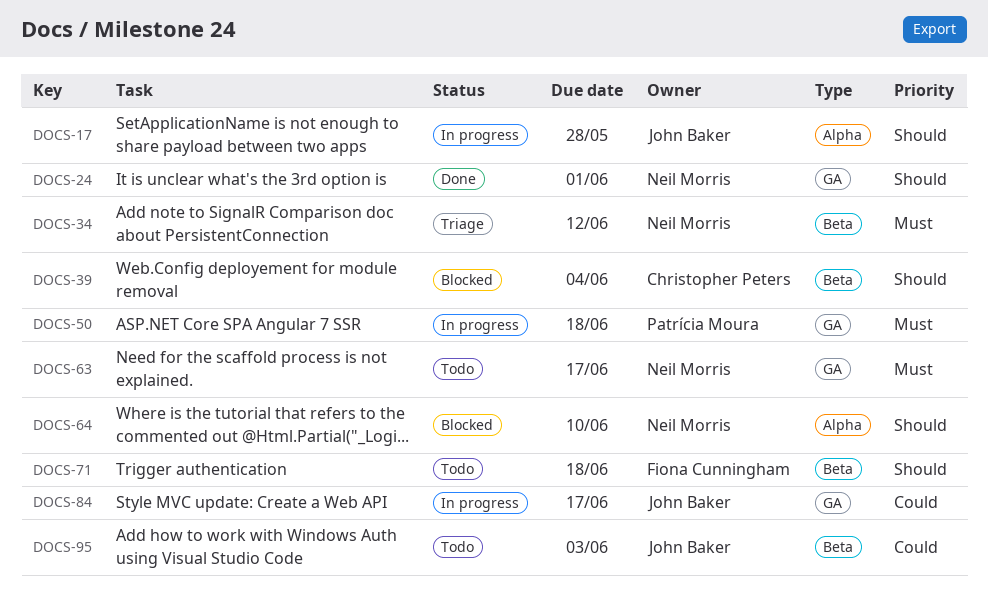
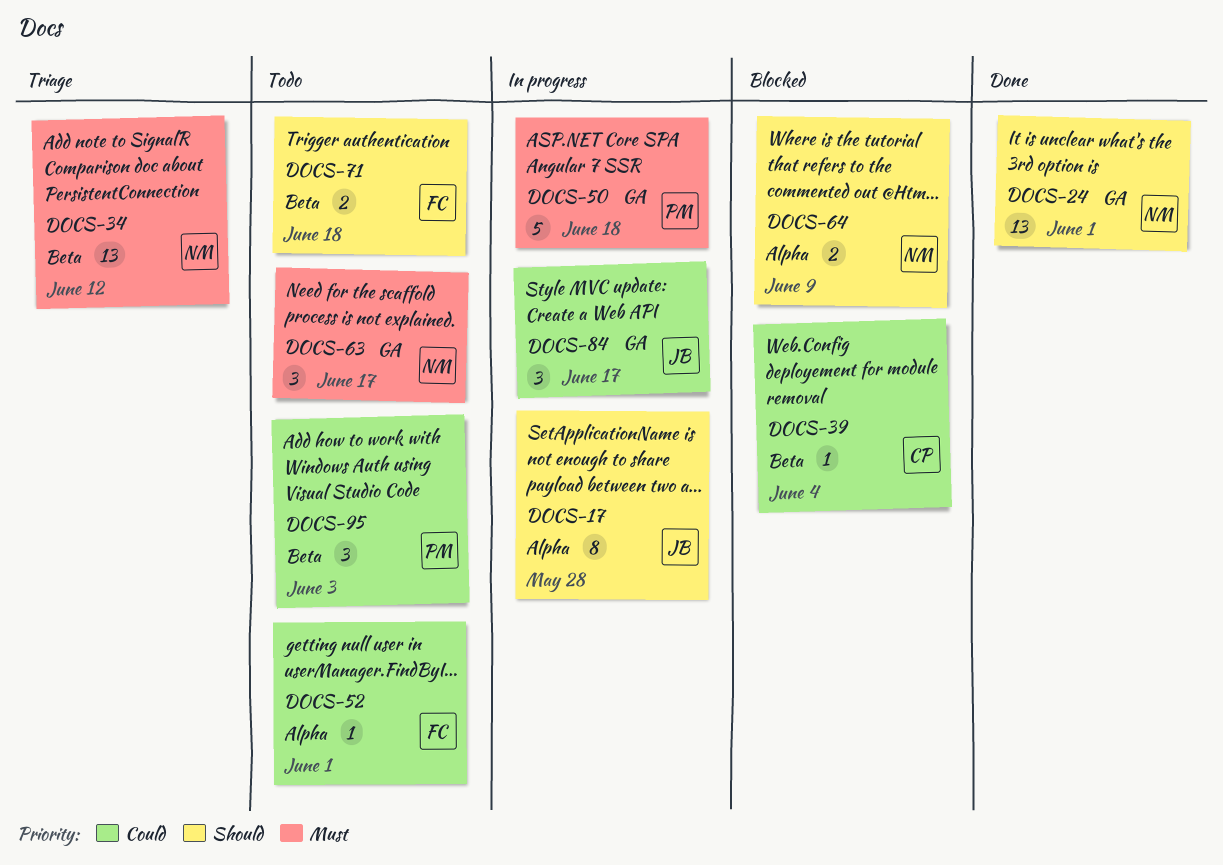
DOCS-39, priority: Should -> Could
DOCS-52: none -> present
DOCS-64, due: Jun 10 -> Jun 9
DOCS-95, owner: John Baker -> Patrícia Moura

